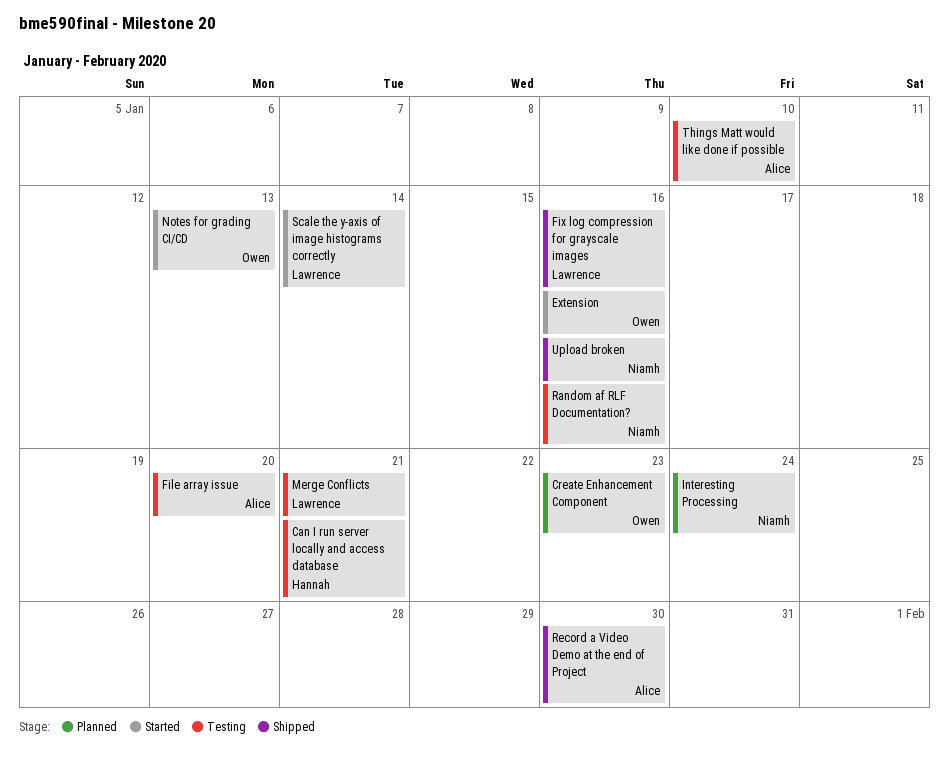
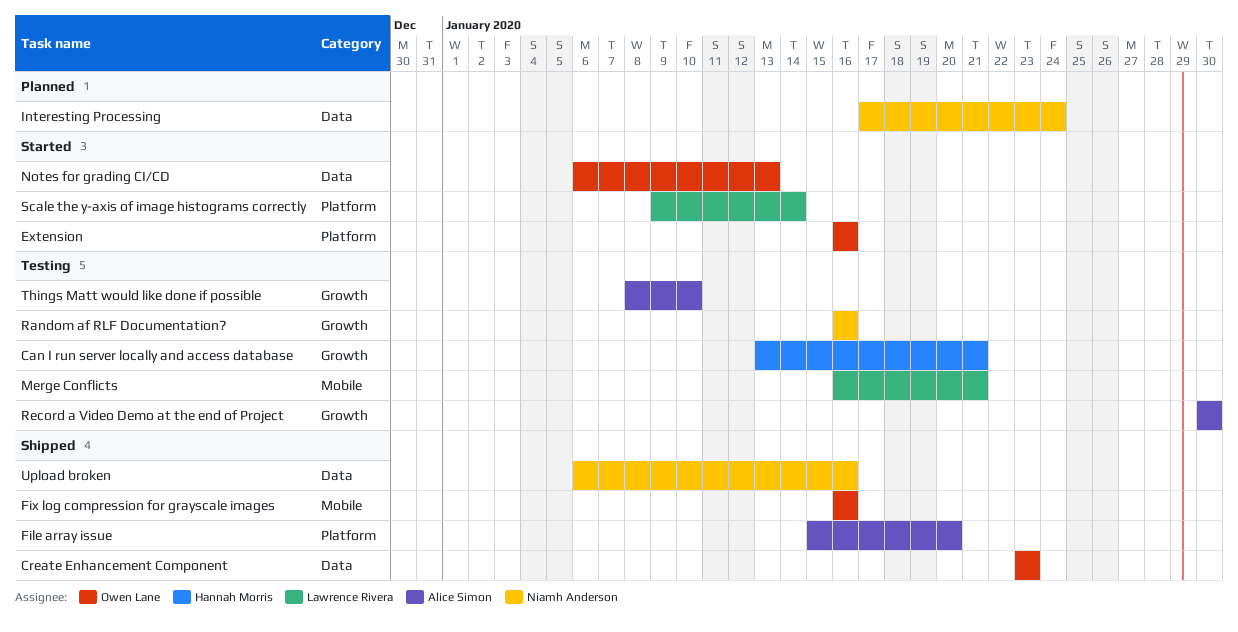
Create Enhancement Component, status: Planned -> Shipped
File array issue, status: Testing -> Shipped
Fix log compression for grayscale images, owner: Lawrence Rivera -> Owen Lane
Record a Video Demo at the end of Project, status: Shipped -> Testing

